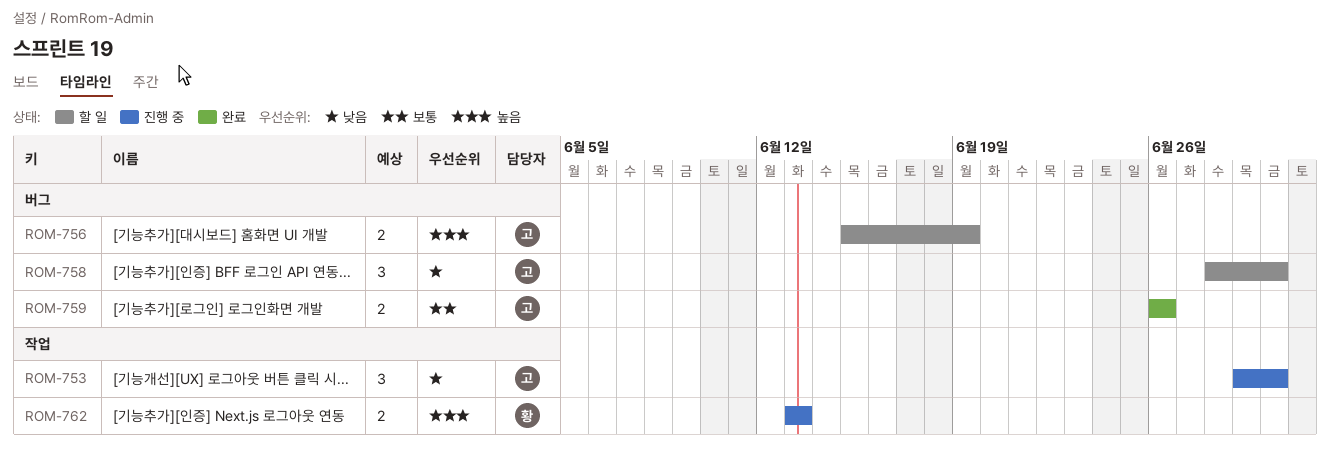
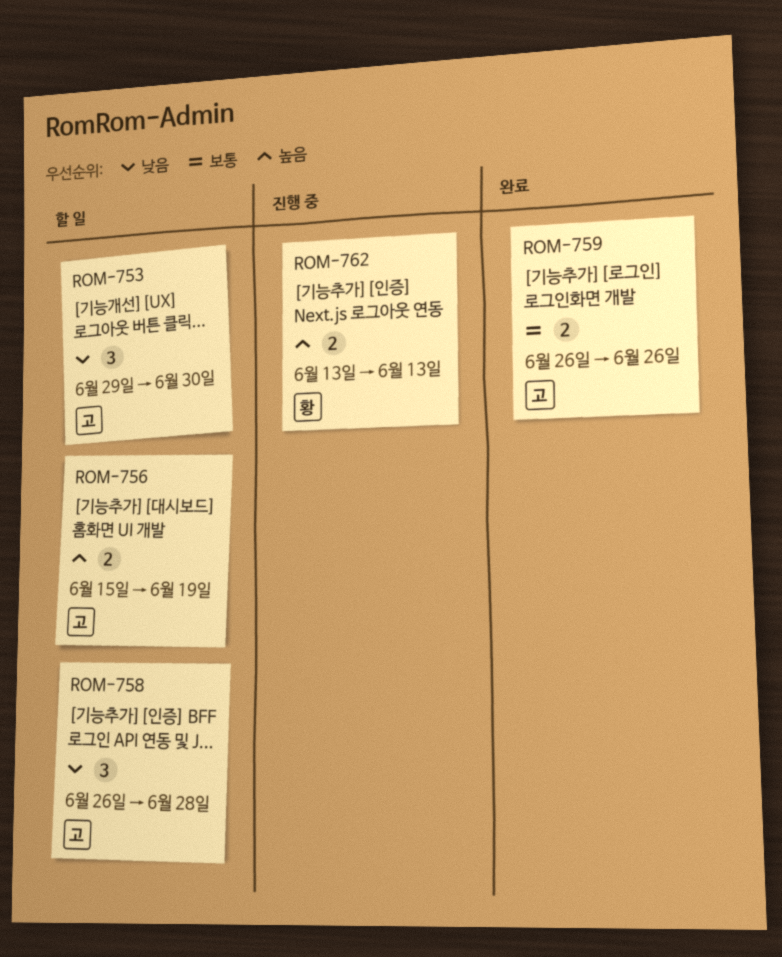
ROM-753, status: 진행 중 -> 할 일
ROM-758, start: Jun 28 -> Jun 26
ROM-758, due: Jun 30 -> Jun 28

